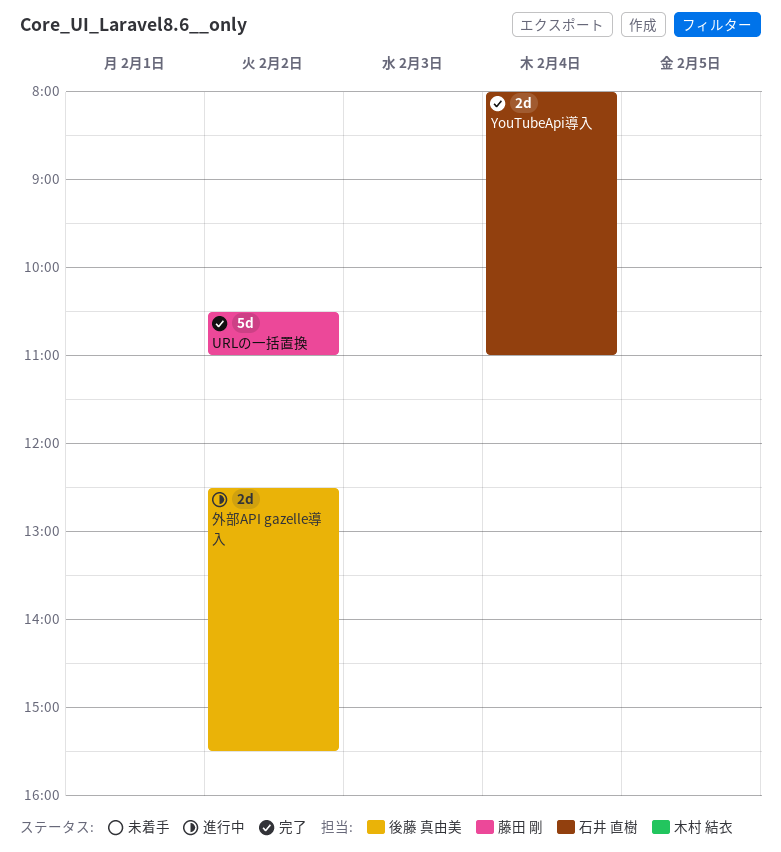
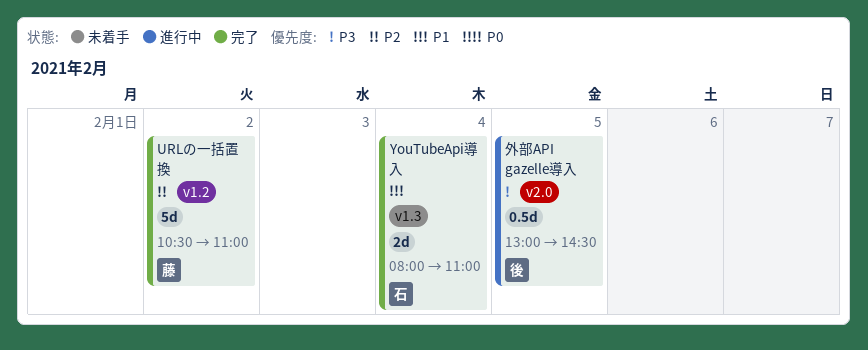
外部API gazelle導入, estimate: 2d -> 0.5d
外部API gazelle導入, day: Feb 2 -> Feb 5
外部API gazelle導入, begins: 12:30 -> 13:00
外部API gazelle導入, ends: 15:30 -> 14:30

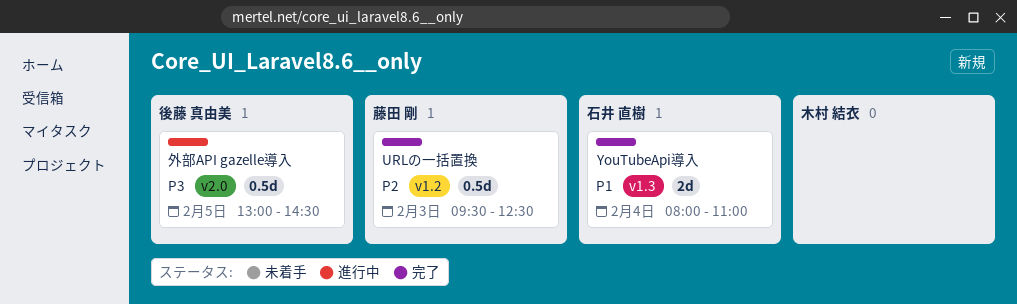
URLの一括置換, estimate: 5d -> 0.5d
URLの一括置換, day: Feb 2 -> Feb 3
URLの一括置換, begins: 10:30 -> 09:30
URLの一括置換, ends: 11:00 -> 12:30

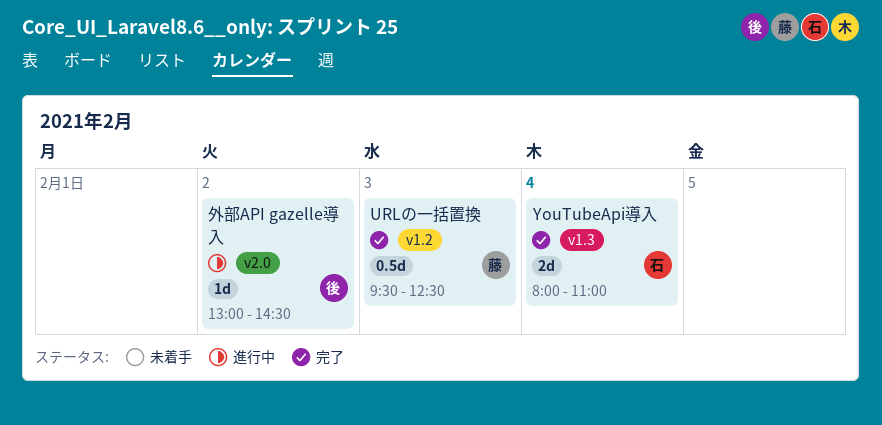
外部API gazelle導入, estimate: 0.5d -> 1d
外部API gazelle導入, day: Feb 5 -> Feb 2

